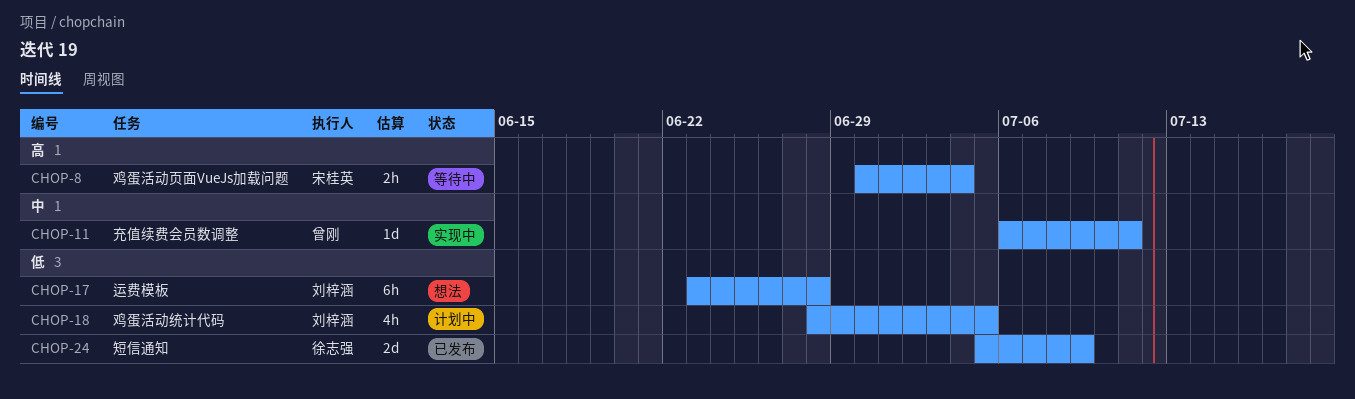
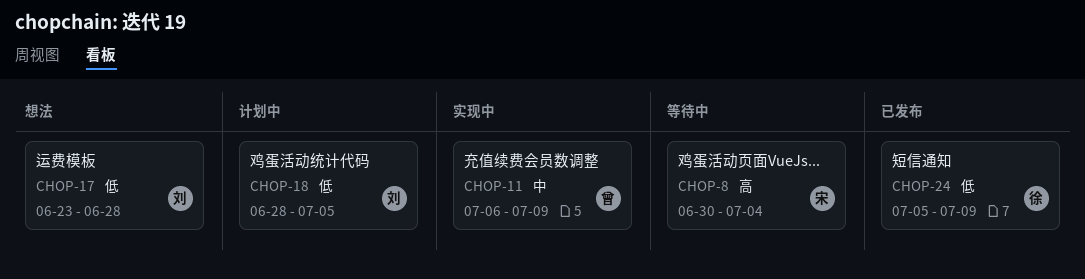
CHOP-11, due: Jul 11 -> Jul 9

